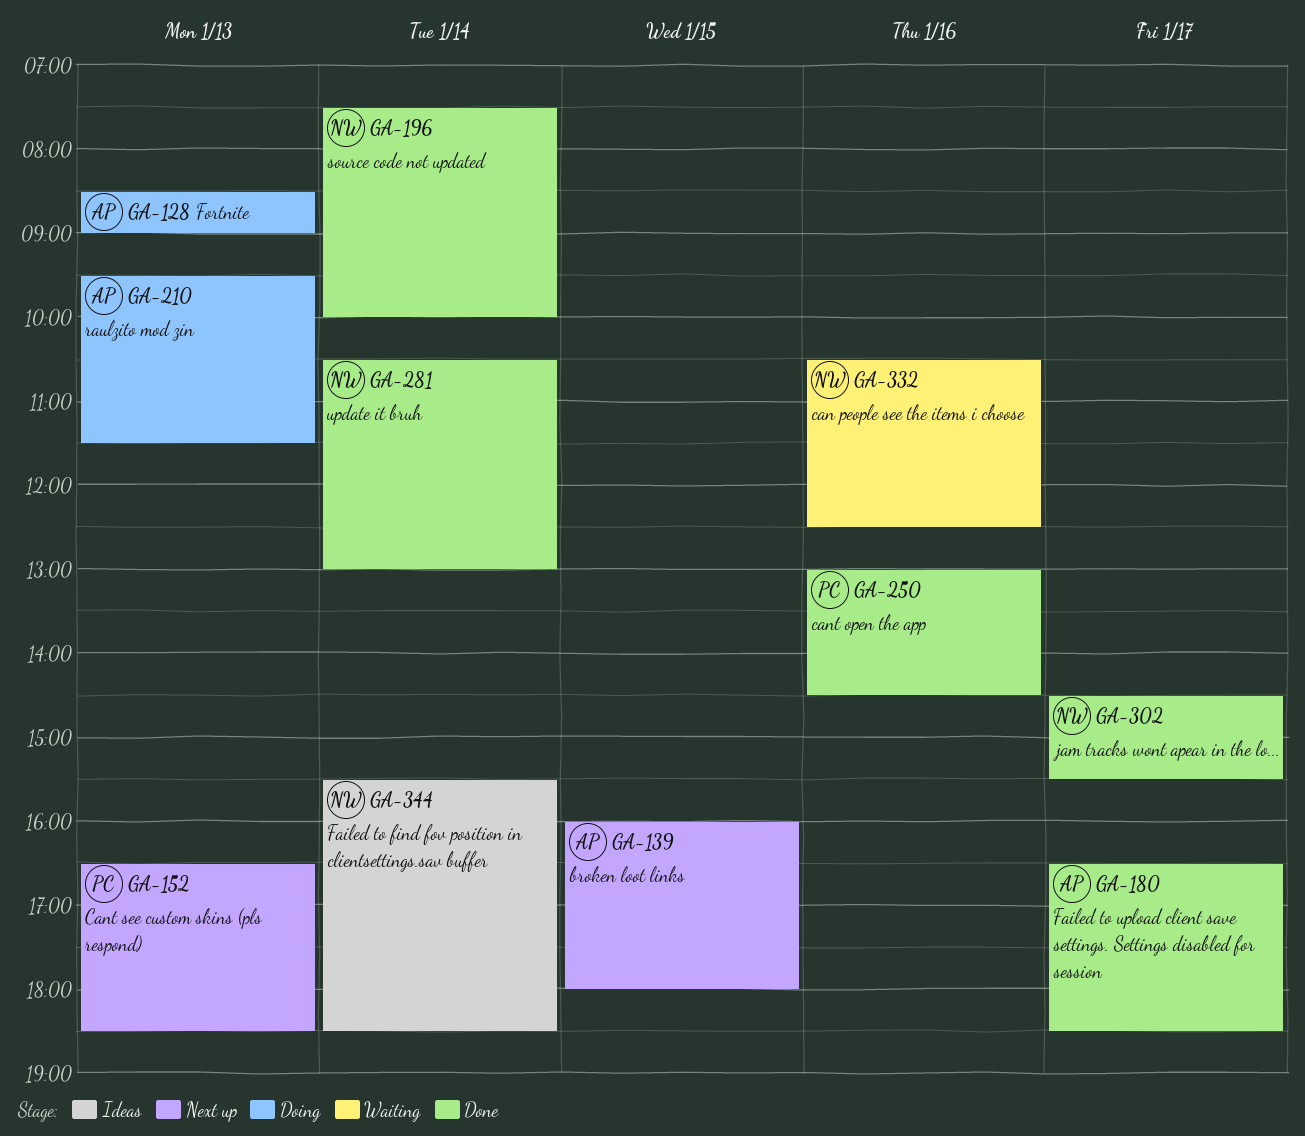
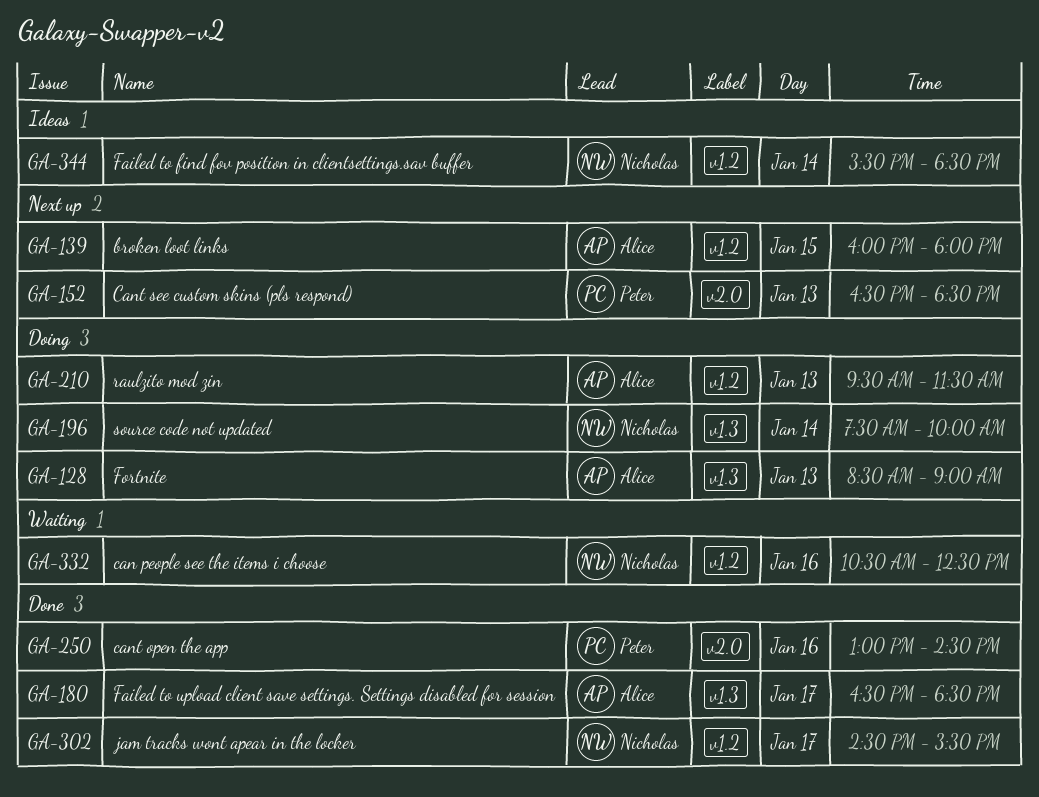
GA-196, status: Done -> Doing
GA-281: present -> none

